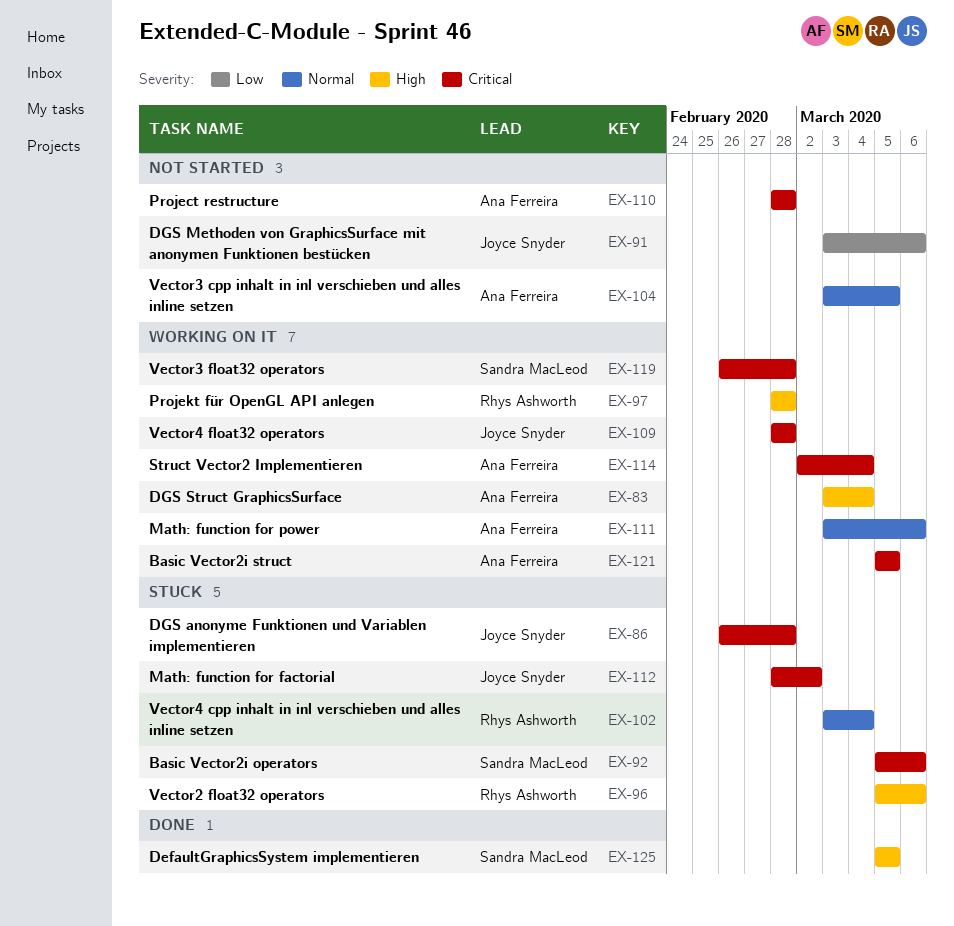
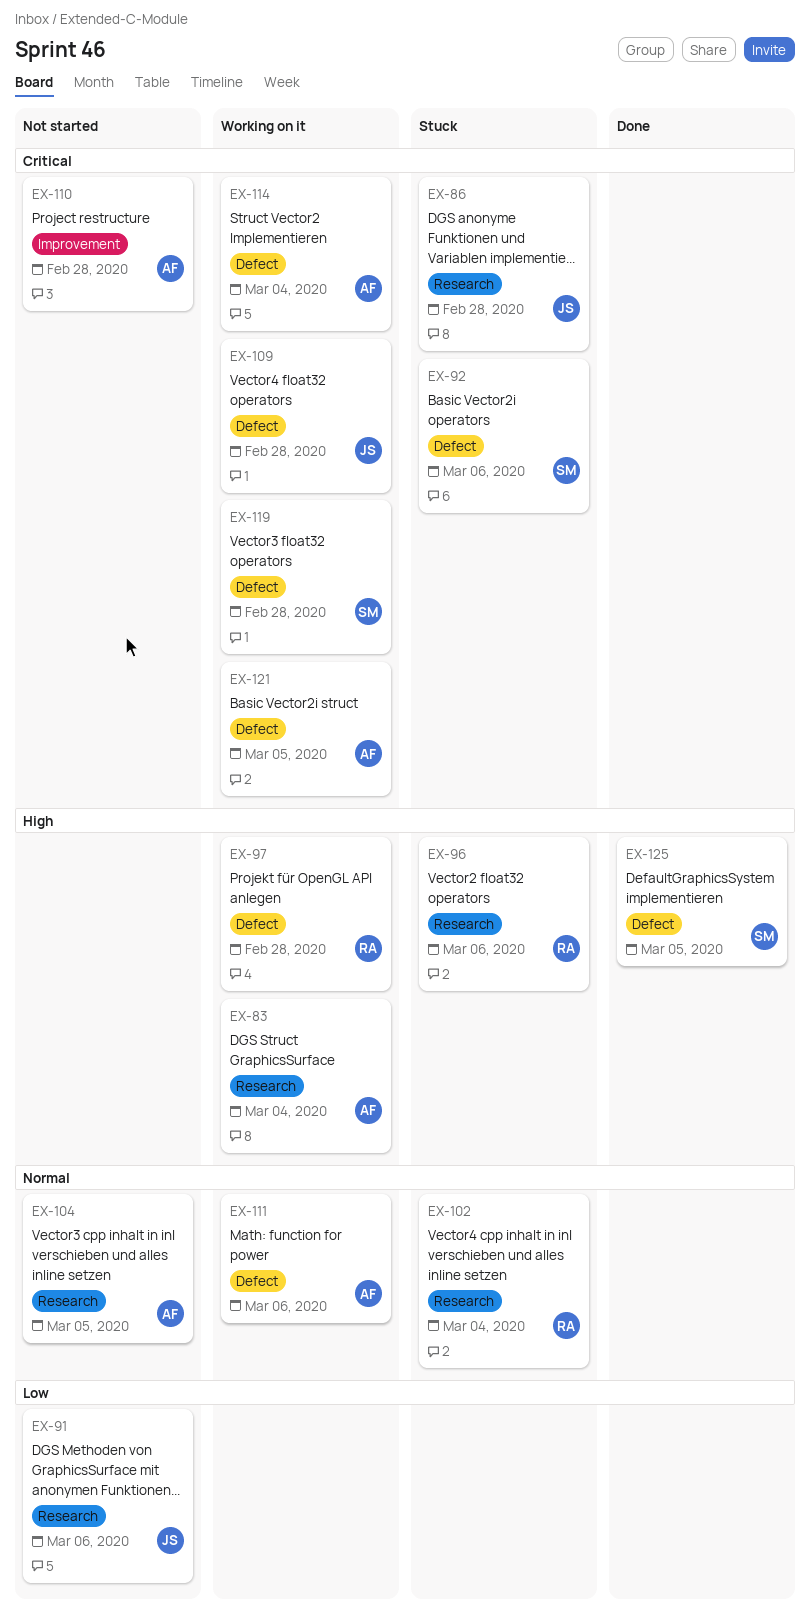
EX-112: present -> none

